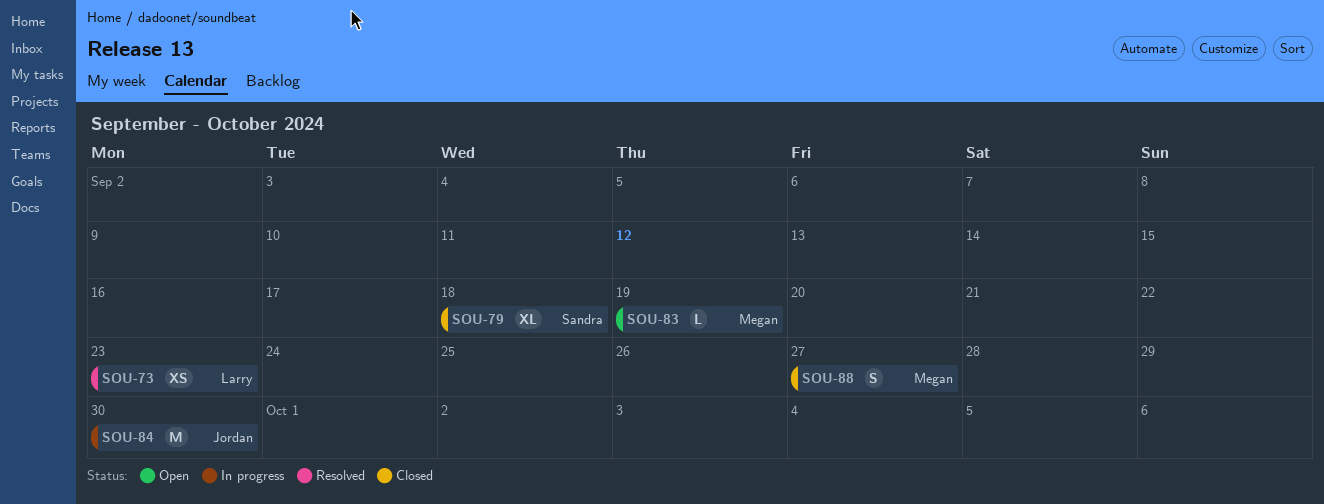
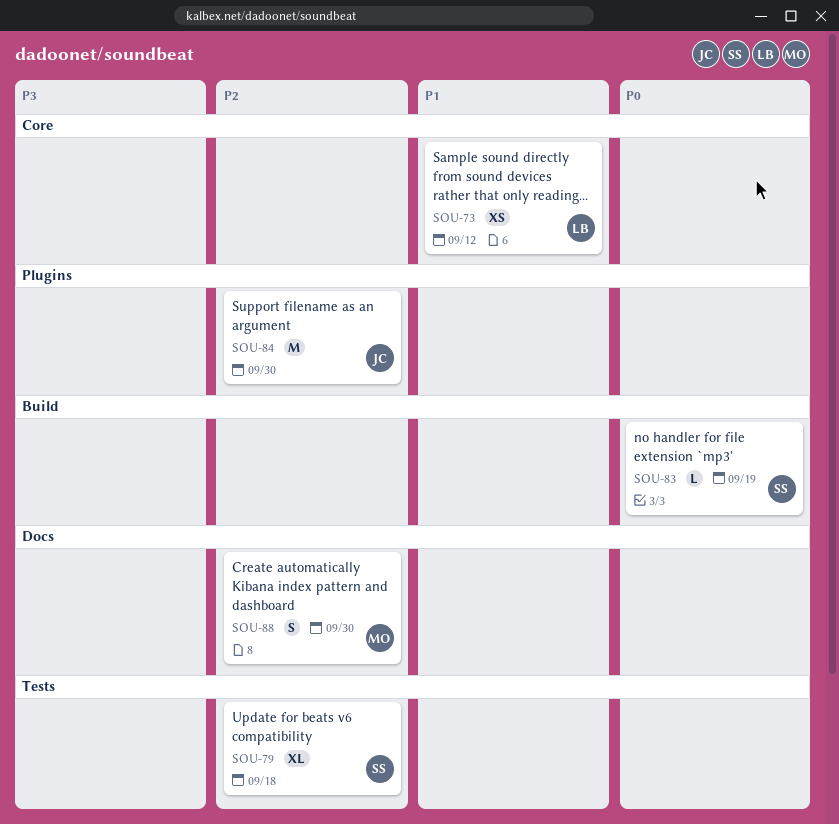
SOU-73, due: Sep 23 -> Sep 12
SOU-83, owner: Megan -> Sandra
SOU-88, due: Sep 27 -> Sep 30

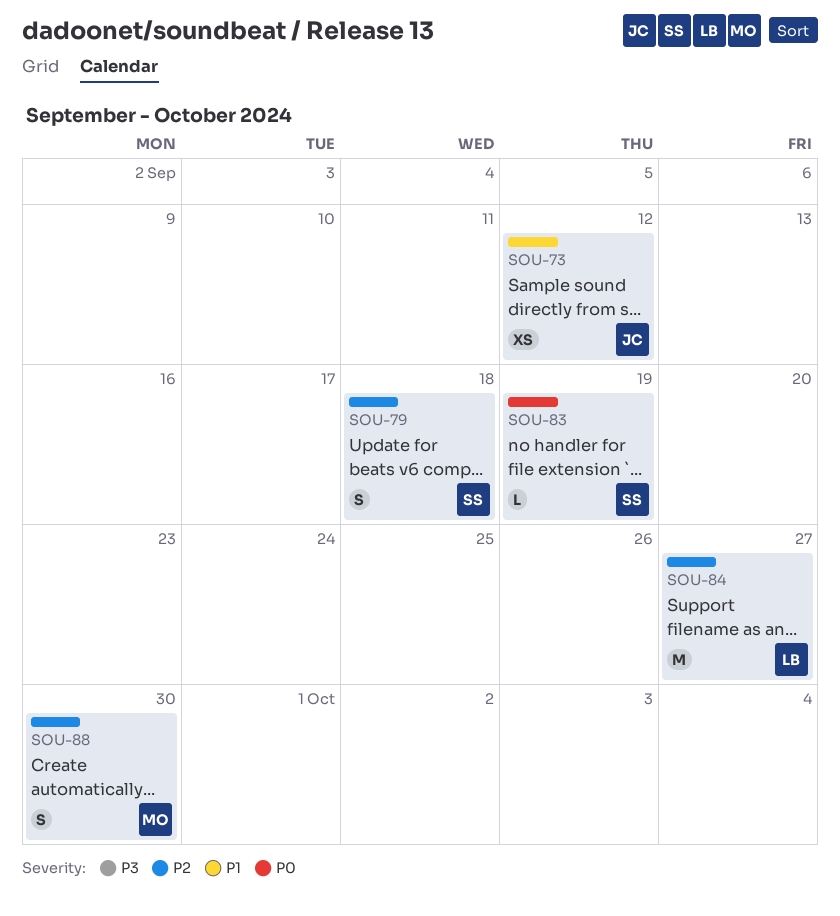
SOU-73, owner: LB -> JC
SOU-79, estimate: XL -> S
SOU-84, owner: JC -> LB
SOU-84, due: Sep 30 -> Sep 27

